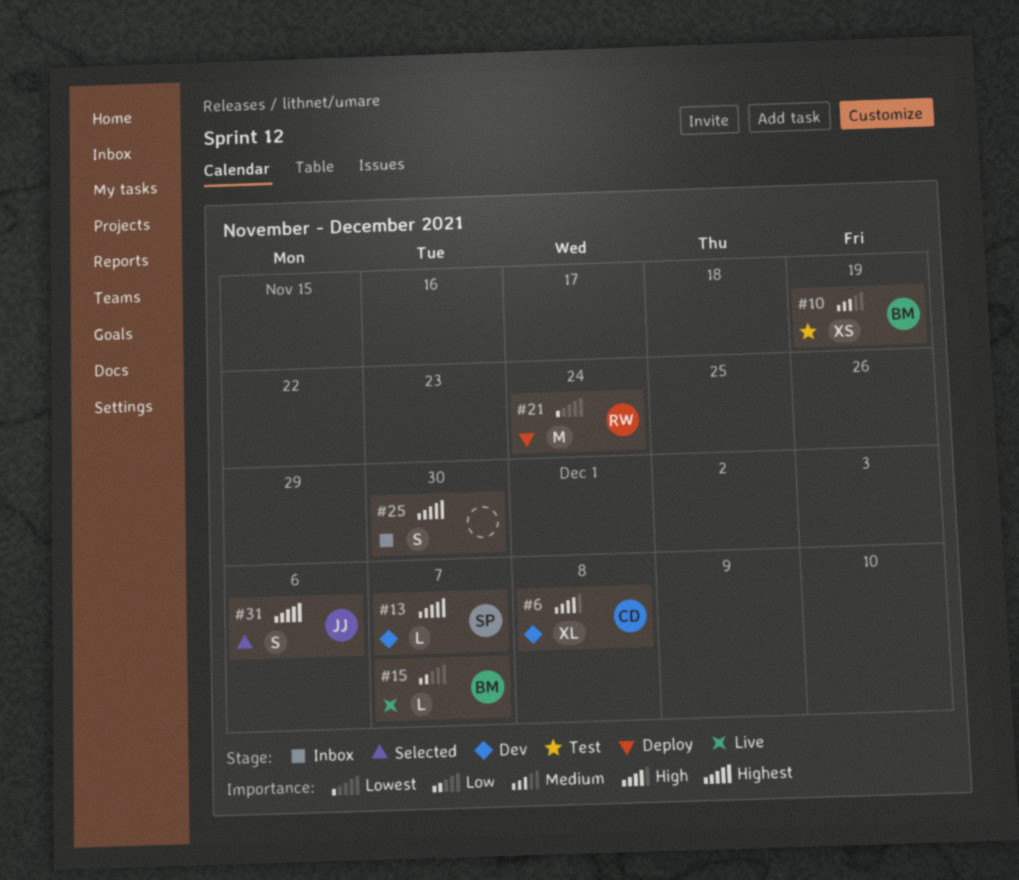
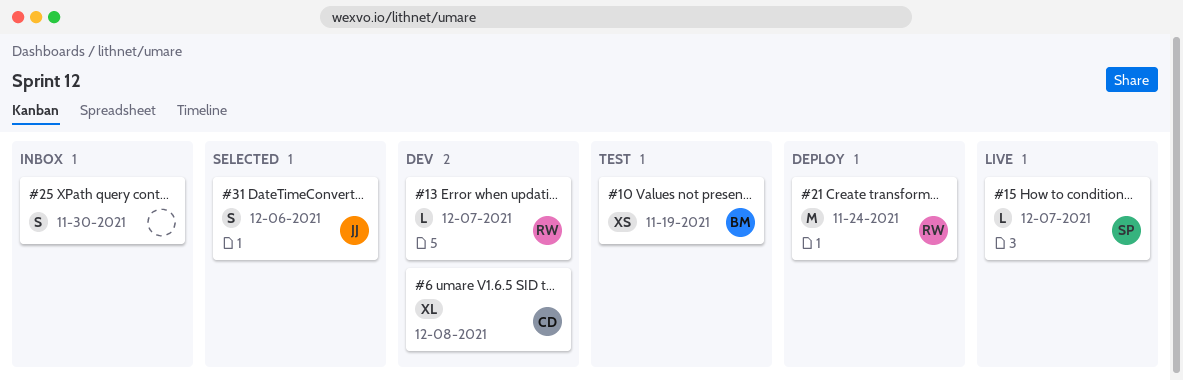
#13, owner: SP -> RW
#15, owner: BM -> SP

